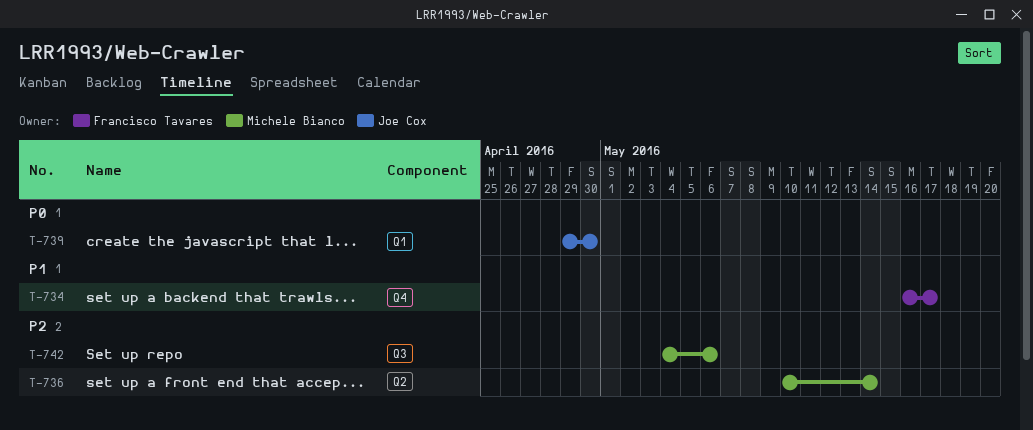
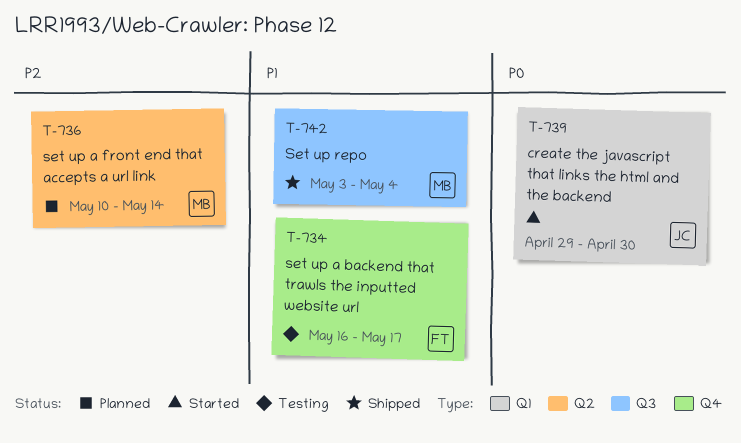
T-742, priority: P2 -> P1
T-742, start: May 4 -> May 3
T-742, due: May 6 -> May 4

